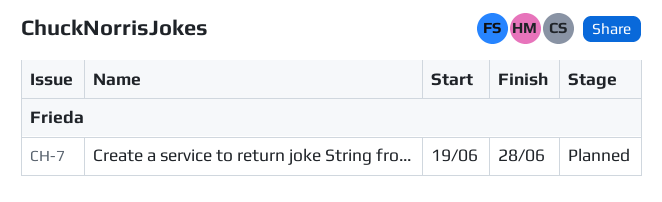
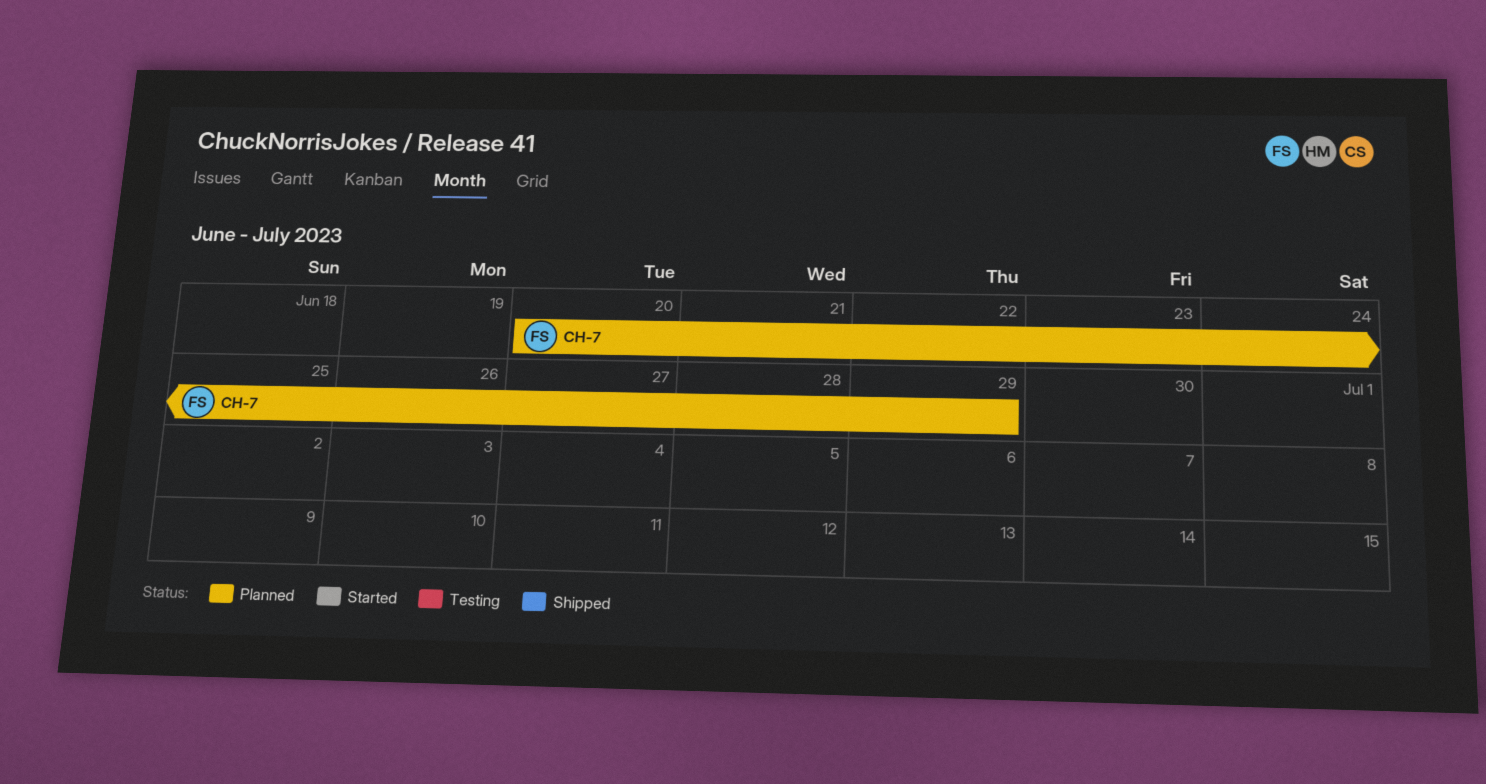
CH-7, start: Jun 19 -> Jun 20
CH-7, due: Jun 28 -> Jun 29

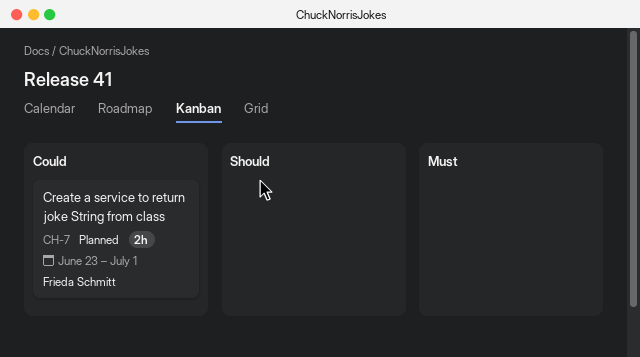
CH-7, start: Jun 20 -> Jun 23
CH-7, due: Jun 29 -> Jul 1

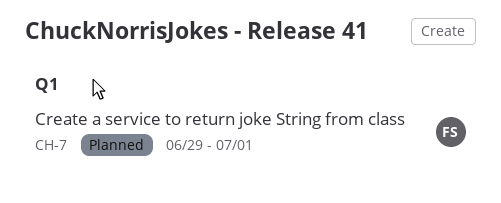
CH-7, start: Jun 23 -> Jun 29

